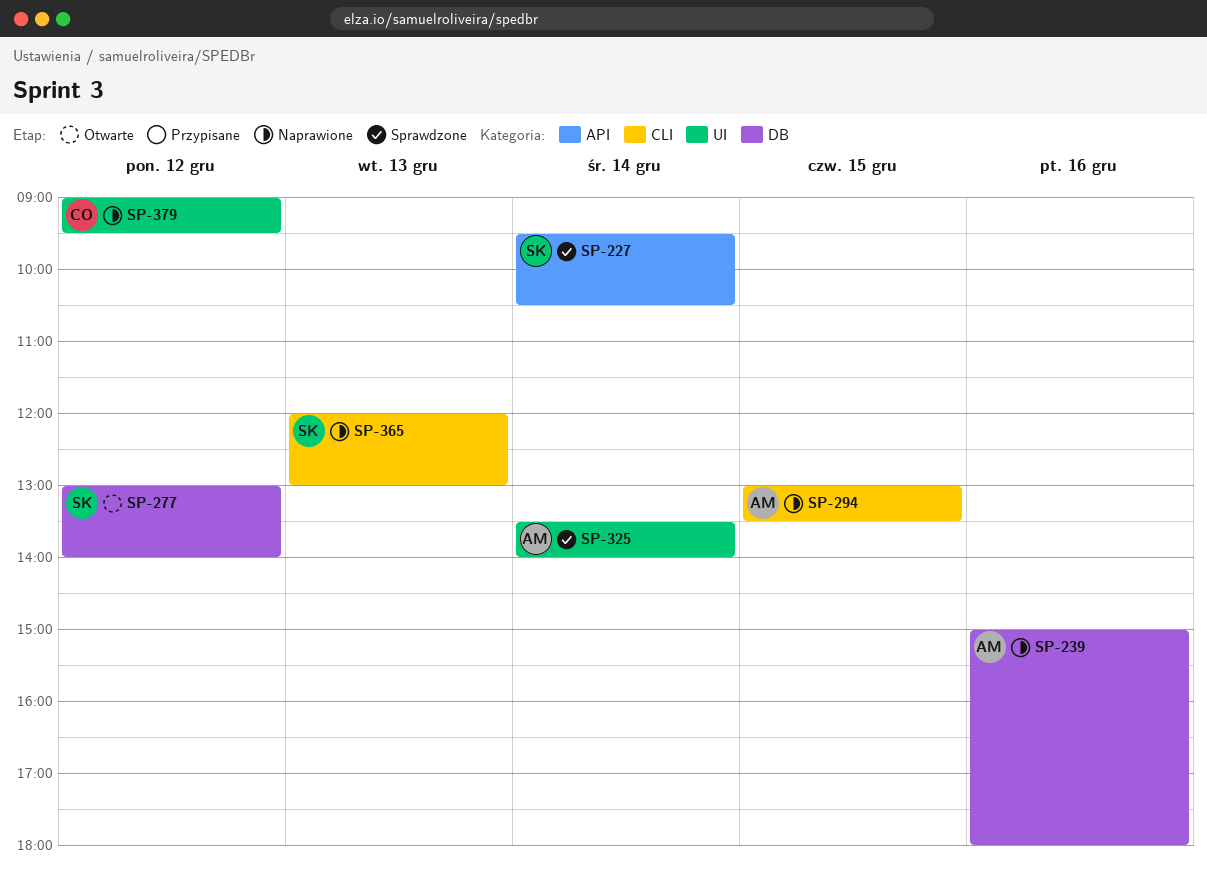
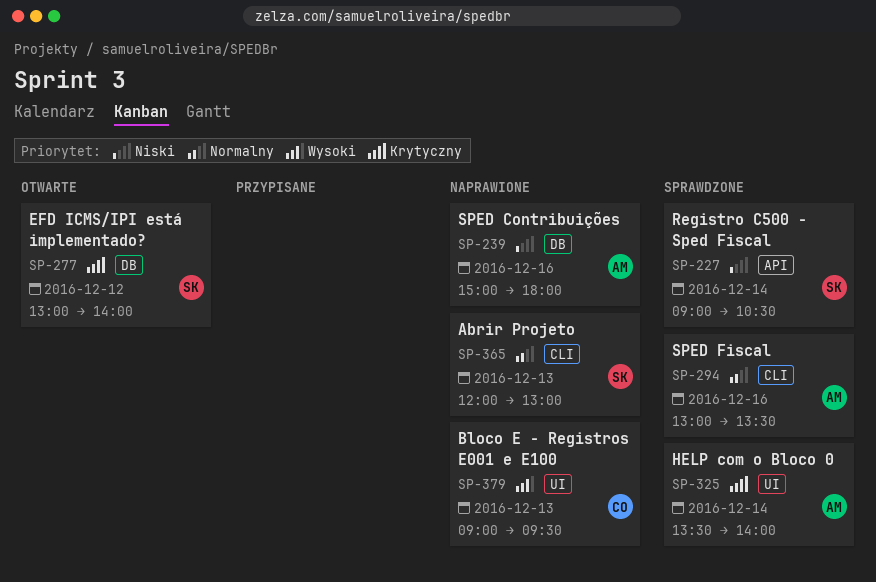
SP-227, begins: 09:30 -> 09:00
SP-294, status: Naprawione -> Sprawdzone
SP-294, day: Dec 15 -> Dec 16
SP-379, day: Dec 12 -> Dec 13

